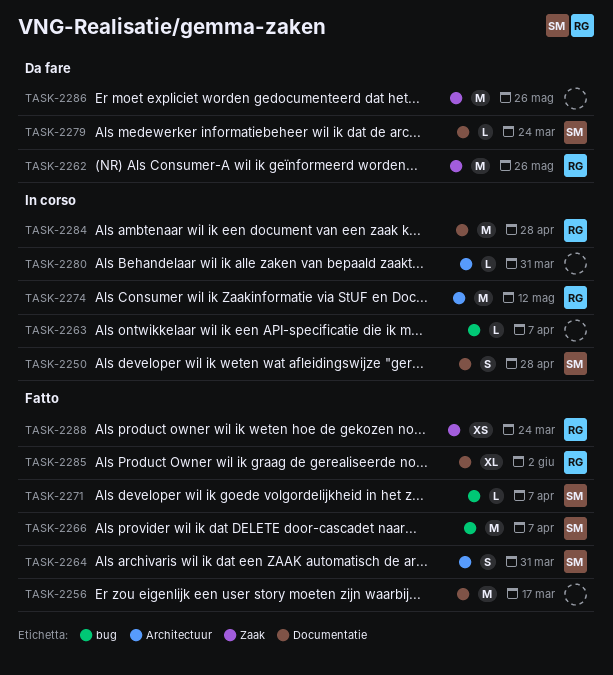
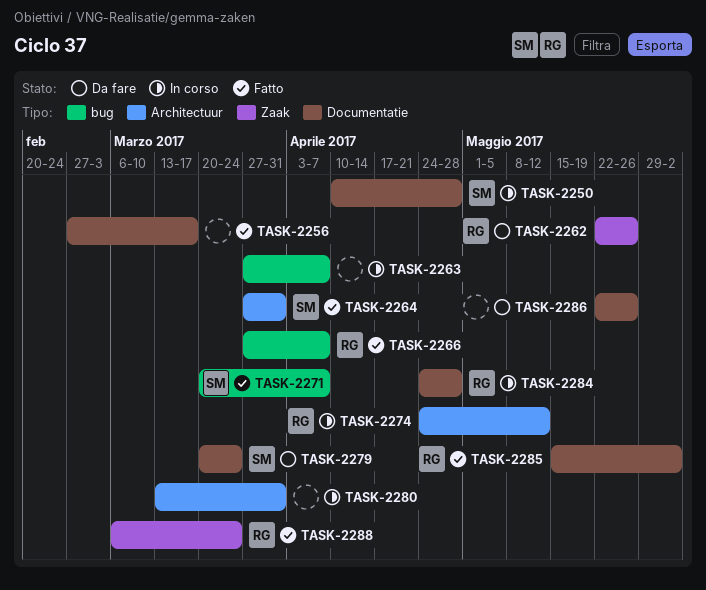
TASK-2266, owner: SM -> RG
TASK-2286, label: Zaak -> Documentatie

